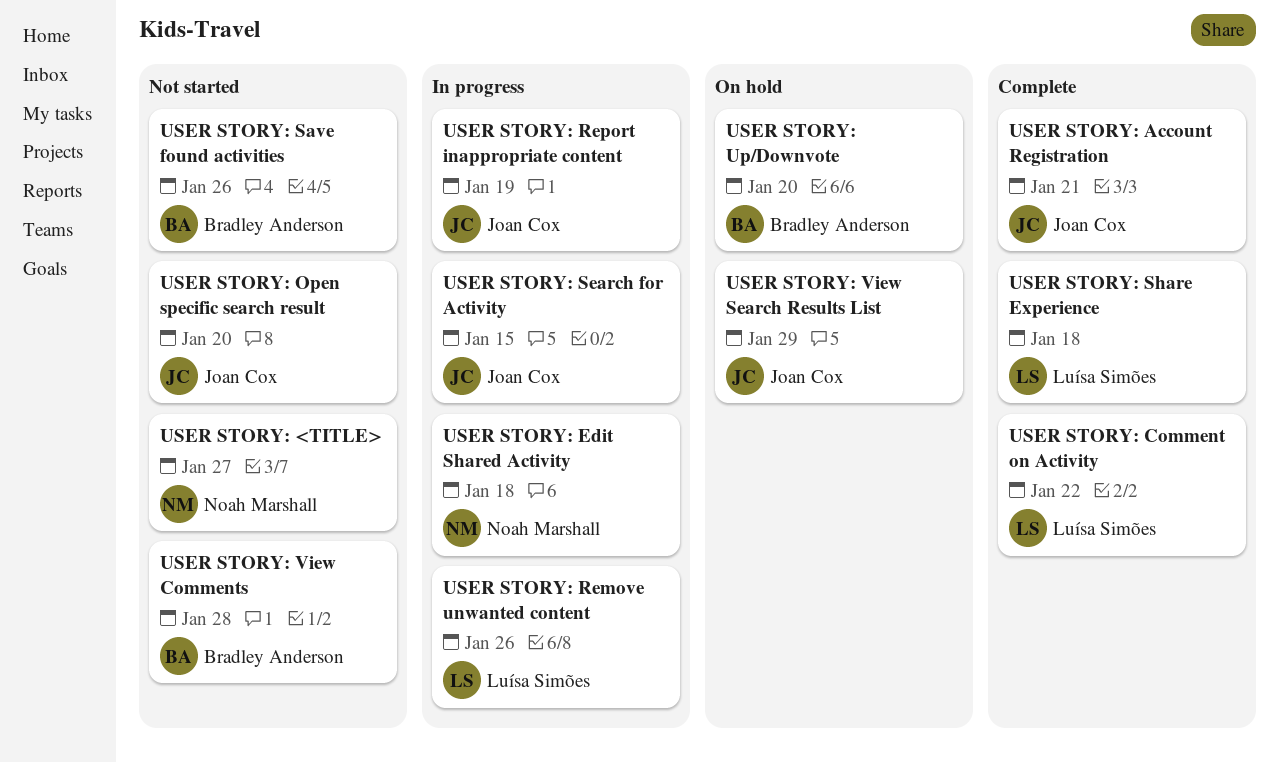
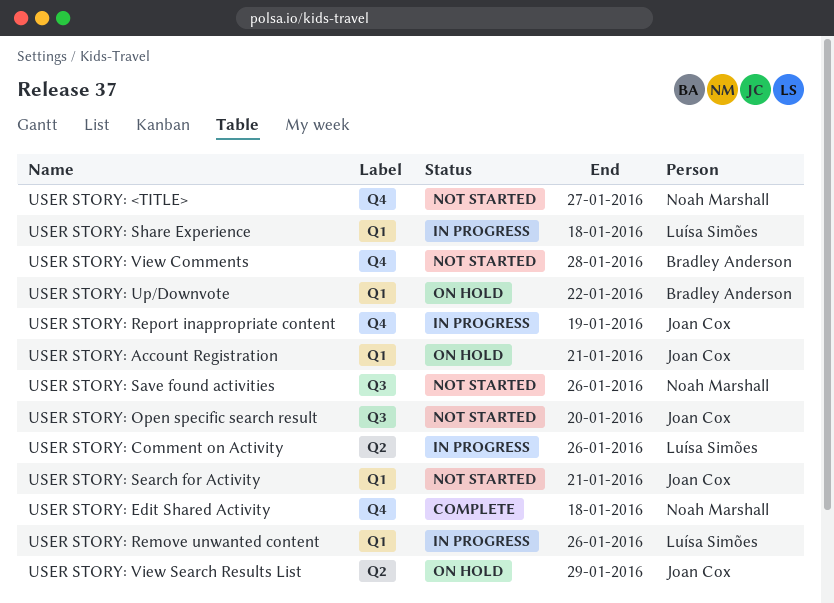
USER STORY: Account Registration, status: Complete -> On hold
USER STORY: Comment on Activity, status: Complete -> In progress
USER STORY: Comment on Activity, due: Jan 22 -> Jan 26
USER STORY: Edit Shared Activity, status: In progress -> Complete
USER STORY: Save found activities, owner: Bradley Anderson -> Noah Marshall
USER STORY: Search for Activity, status: In progress -> Not started
USER STORY: Search for Activity, due: Jan 15 -> Jan 21
USER STORY: Share Experience, status: Complete -> In progress
USER STORY: Up/Downvote, due: Jan 20 -> Jan 22

